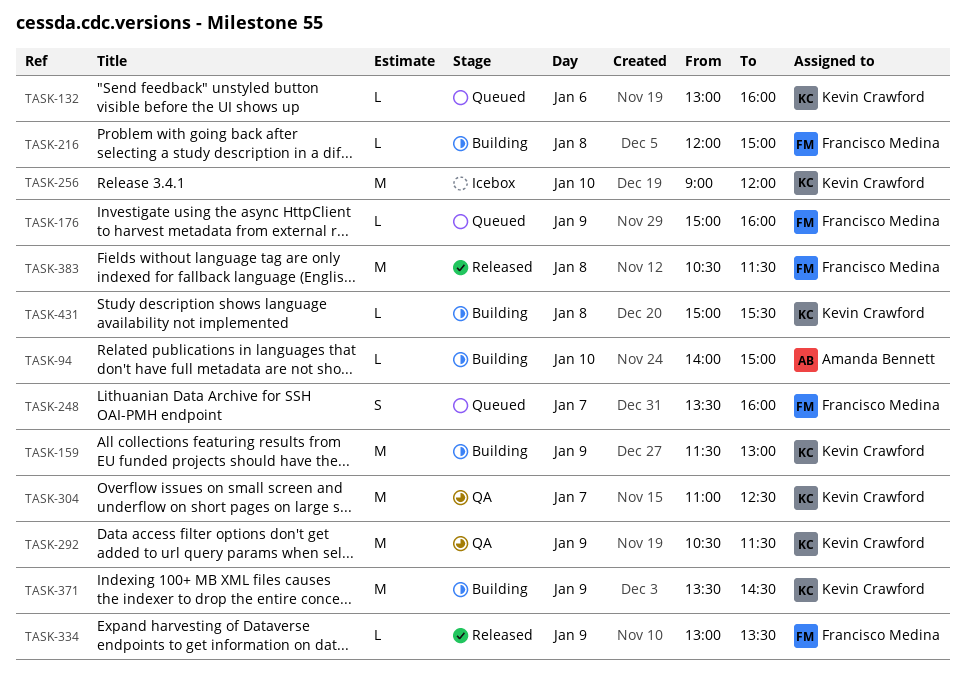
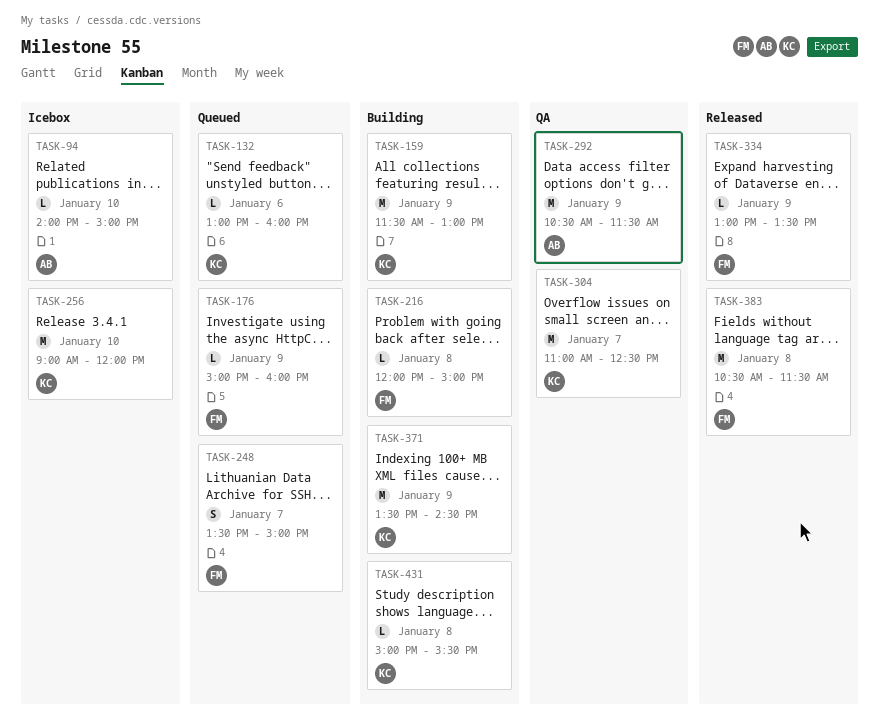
TASK-94, status: Building -> Icebox
TASK-248, ends: 16:00 -> 15:00
TASK-292, owner: Kevin Crawford -> Amanda Bennett

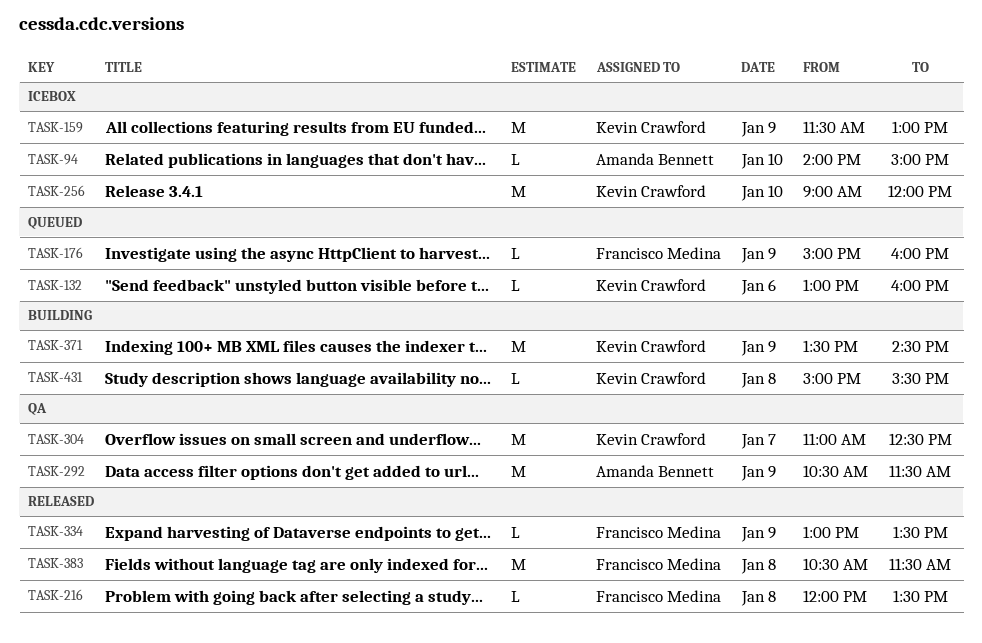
TASK-159, status: Building -> Icebox
TASK-216, status: Building -> Released
TASK-216, ends: 15:00 -> 13:30
TASK-248: present -> none

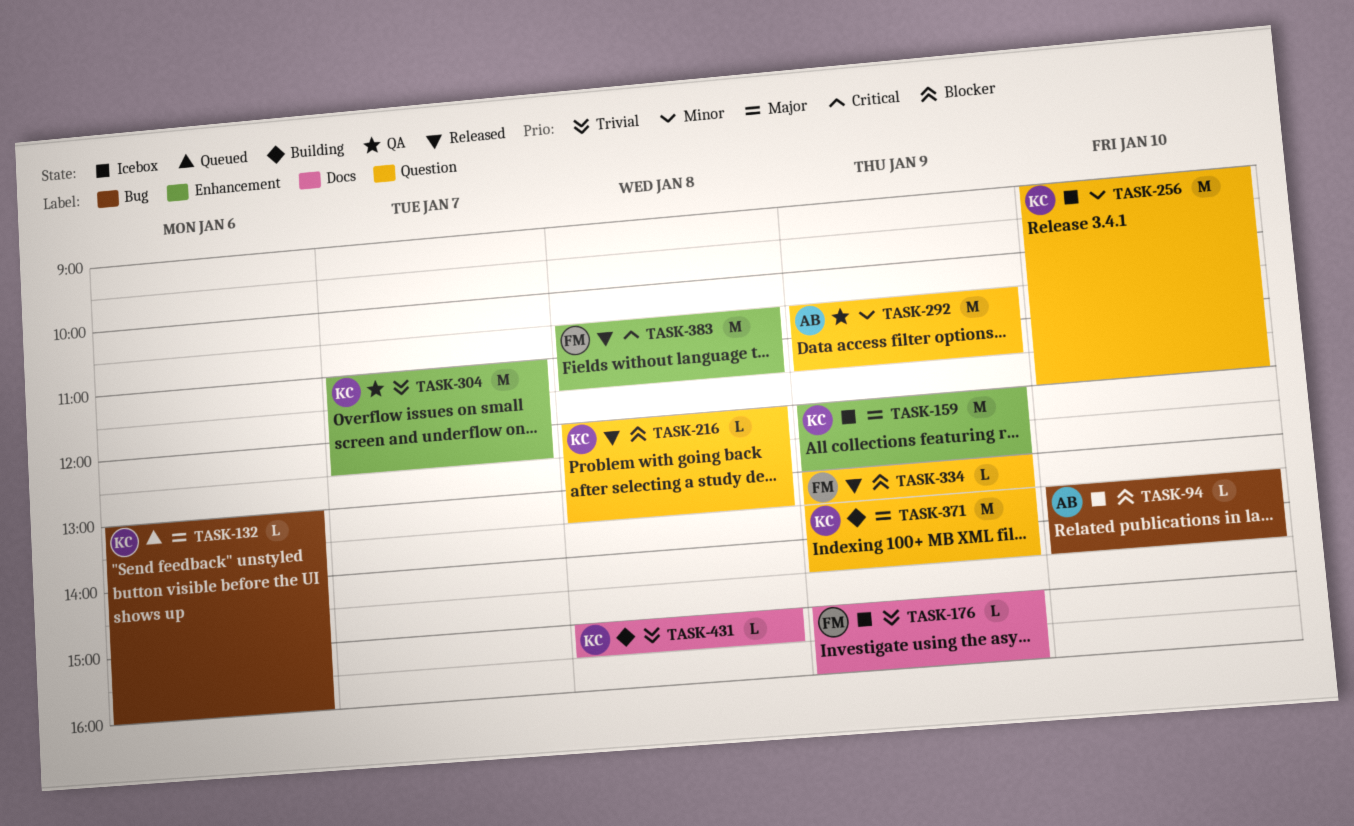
TASK-94, begins: 14:00 -> 13:30
TASK-94, ends: 15:00 -> 14:30
TASK-159, begins: 11:30 -> 12:00
TASK-176, status: Queued -> Icebox
TASK-216, owner: Francisco Medina -> Kevin Crawford

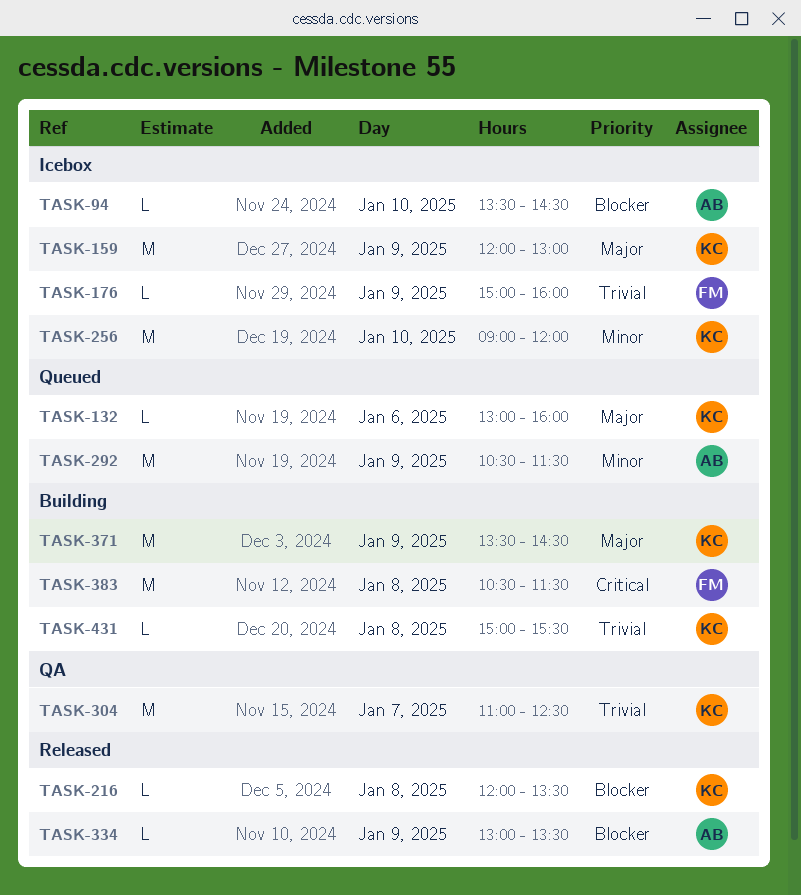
TASK-292, status: QA -> Queued
TASK-334, owner: FM -> AB
TASK-383, status: Released -> Building

